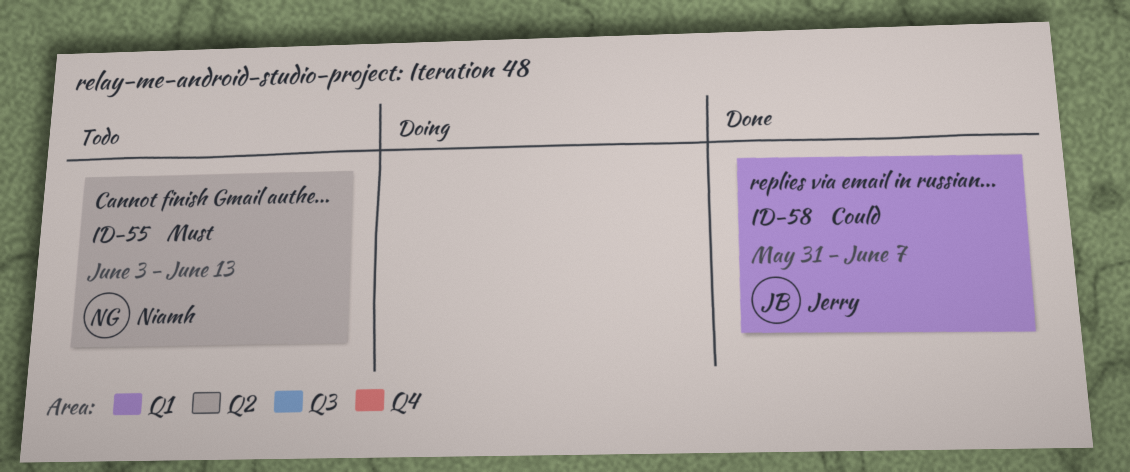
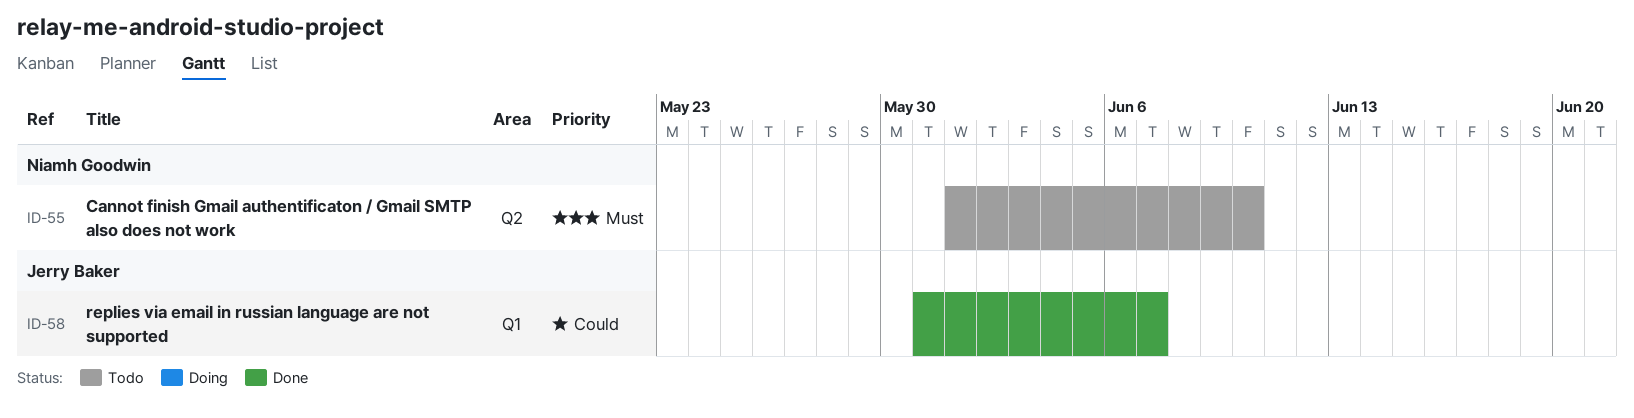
ID-55, start: Jun 3 -> Jun 1
ID-55, due: Jun 13 -> Jun 10

